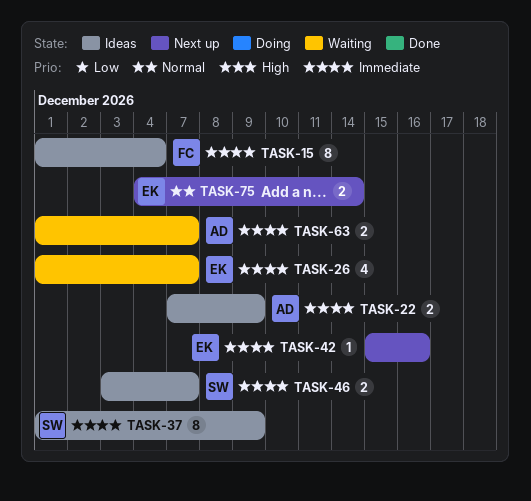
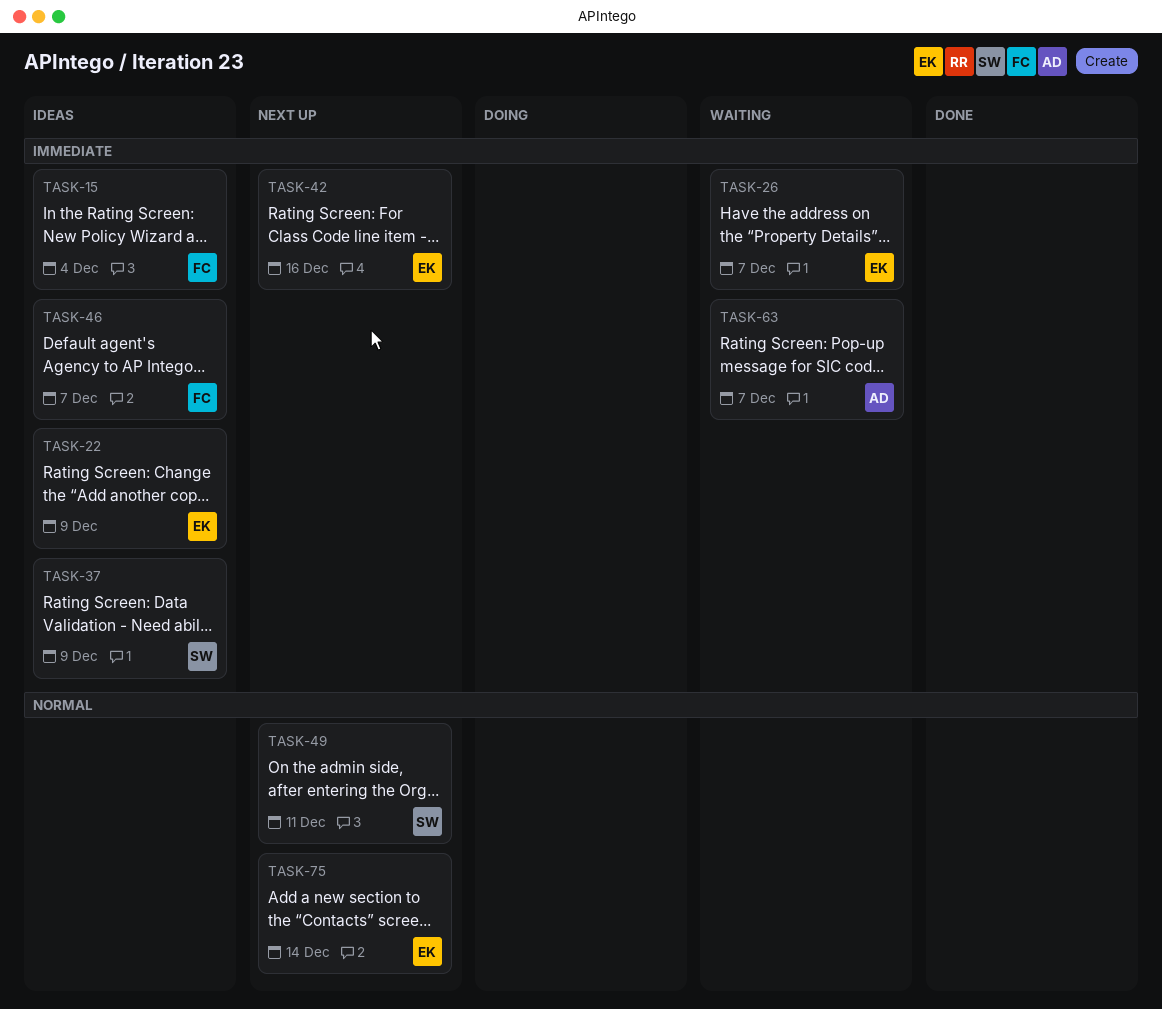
TASK-22, owner: AD -> EK
TASK-46, owner: SW -> FC
TASK-49: none -> present

